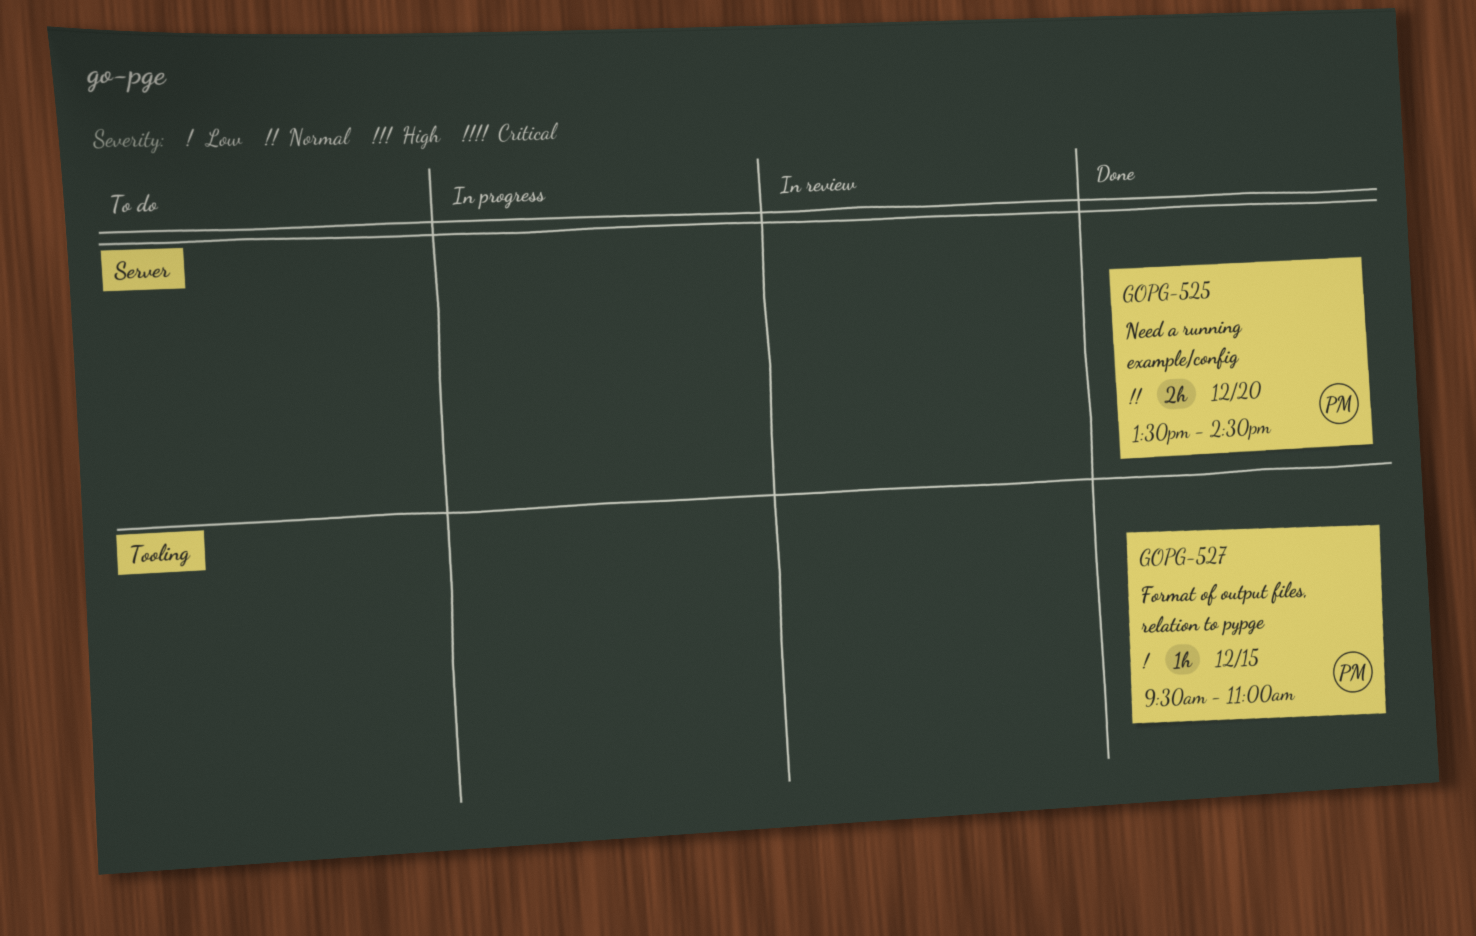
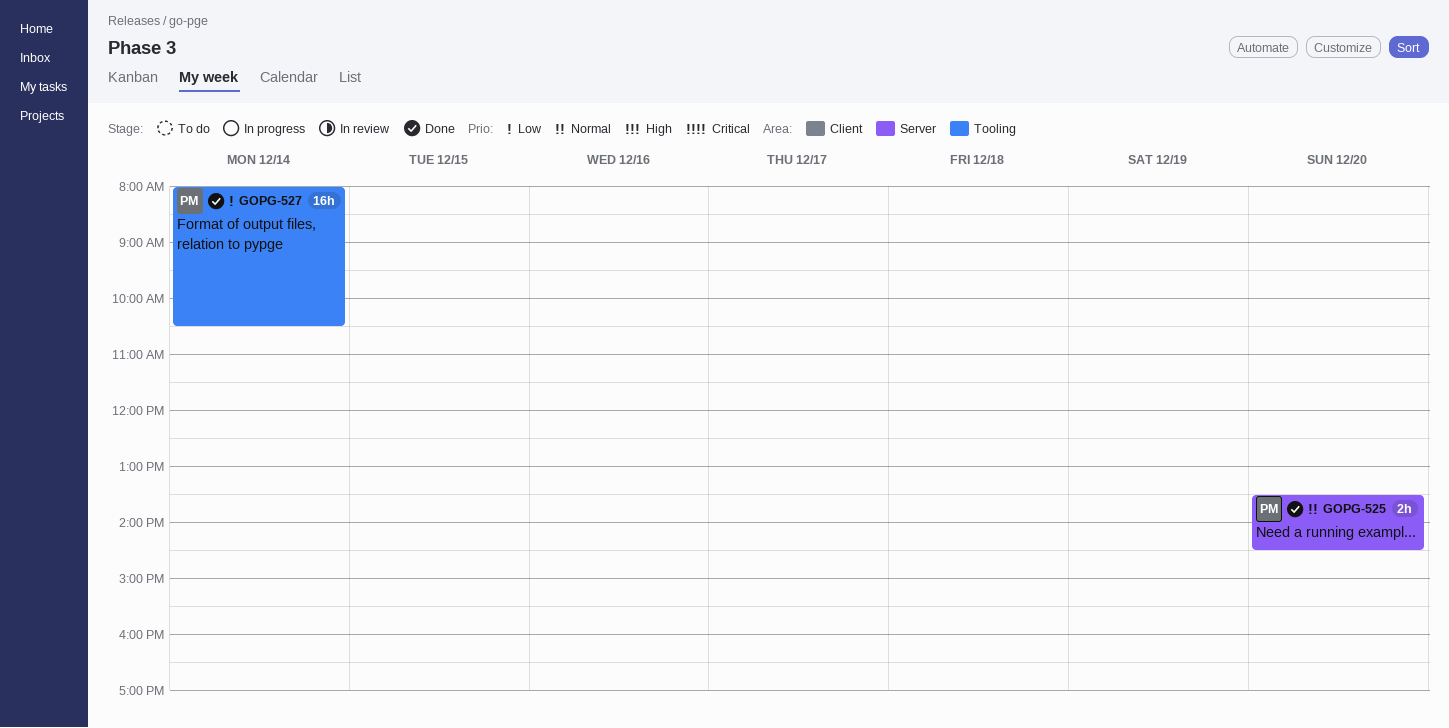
GOPG-527, estimate: 1h -> 16h
GOPG-527, day: Dec 15 -> Dec 14
GOPG-527, begins: 09:30 -> 08:00
GOPG-527, ends: 11:00 -> 10:30

